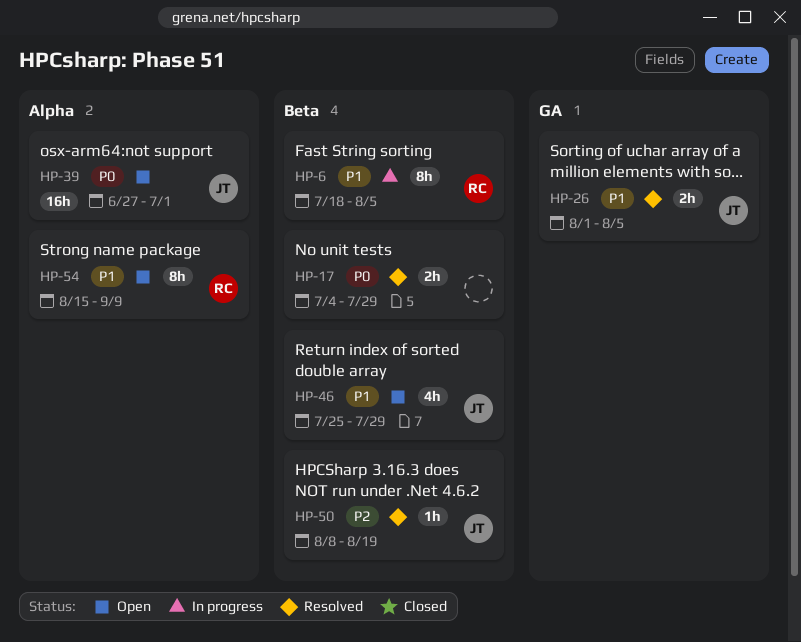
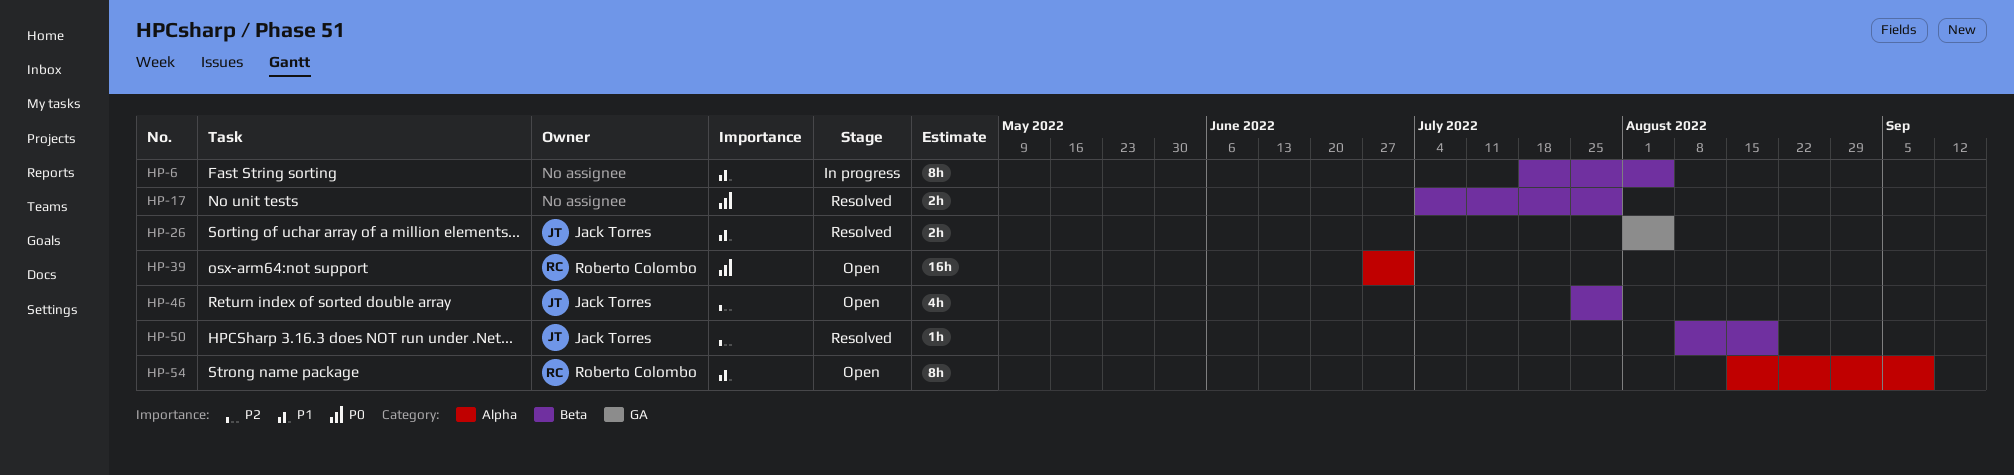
HP-6, owner: Roberto Colombo -> none
HP-39, owner: Jack Torres -> Roberto Colombo
HP-46, priority: P1 -> P2

